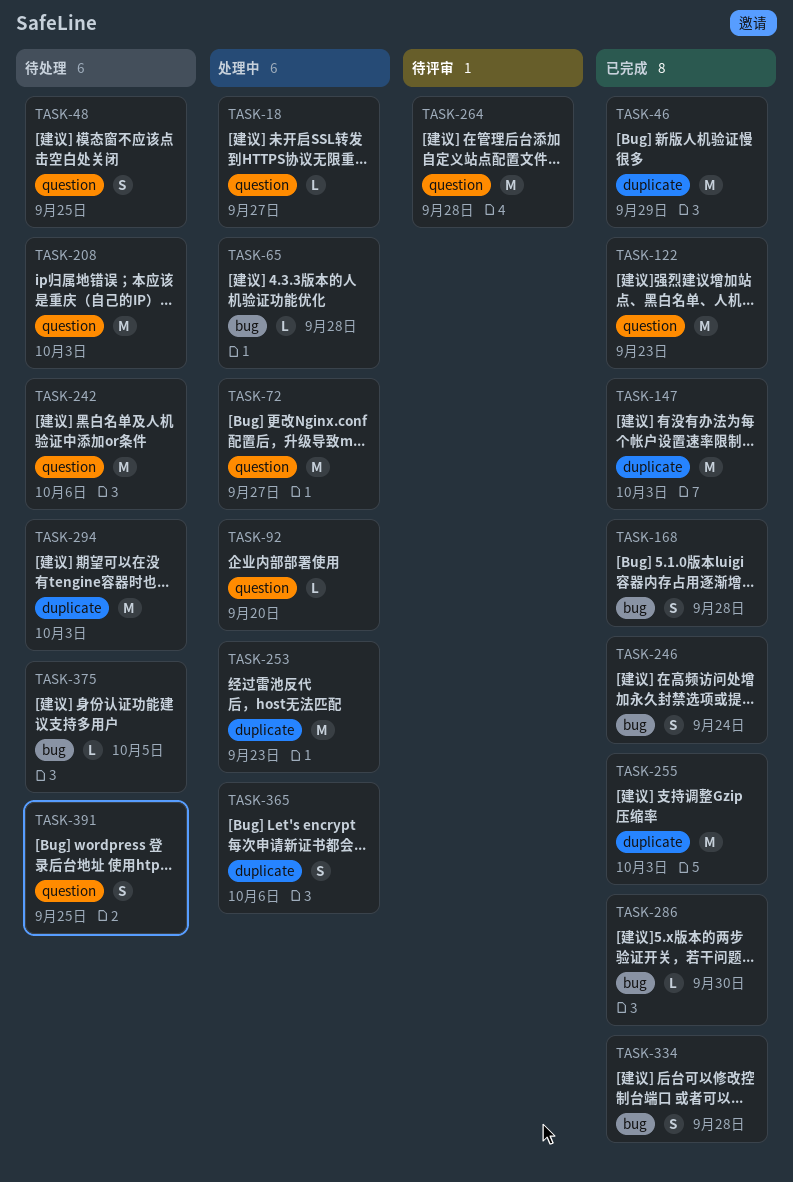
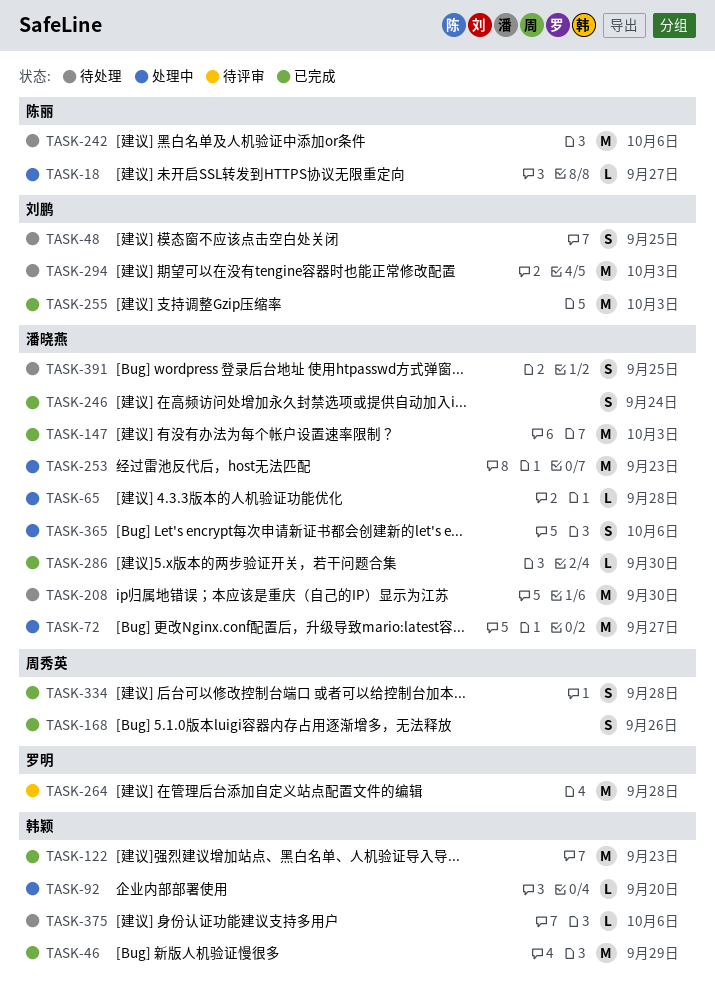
TASK-168, due: Sep 28 -> Sep 26
TASK-208, due: Oct 3 -> Sep 30
TASK-375, due: Oct 5 -> Oct 6

